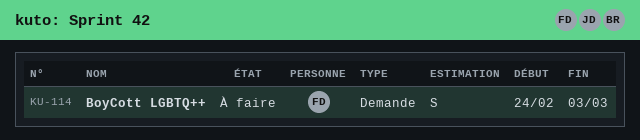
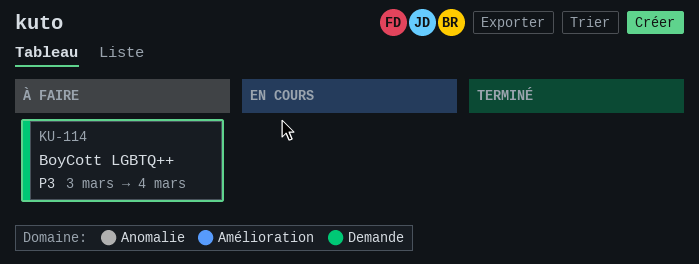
KU-114, start: Feb 24 -> Mar 3
KU-114, due: Mar 3 -> Mar 4

